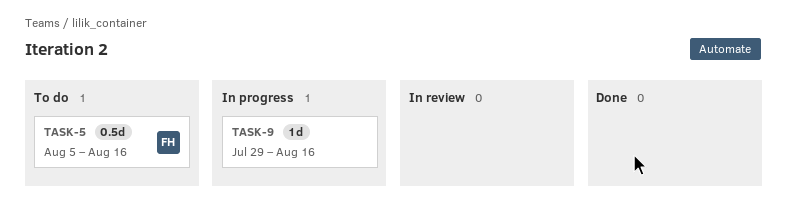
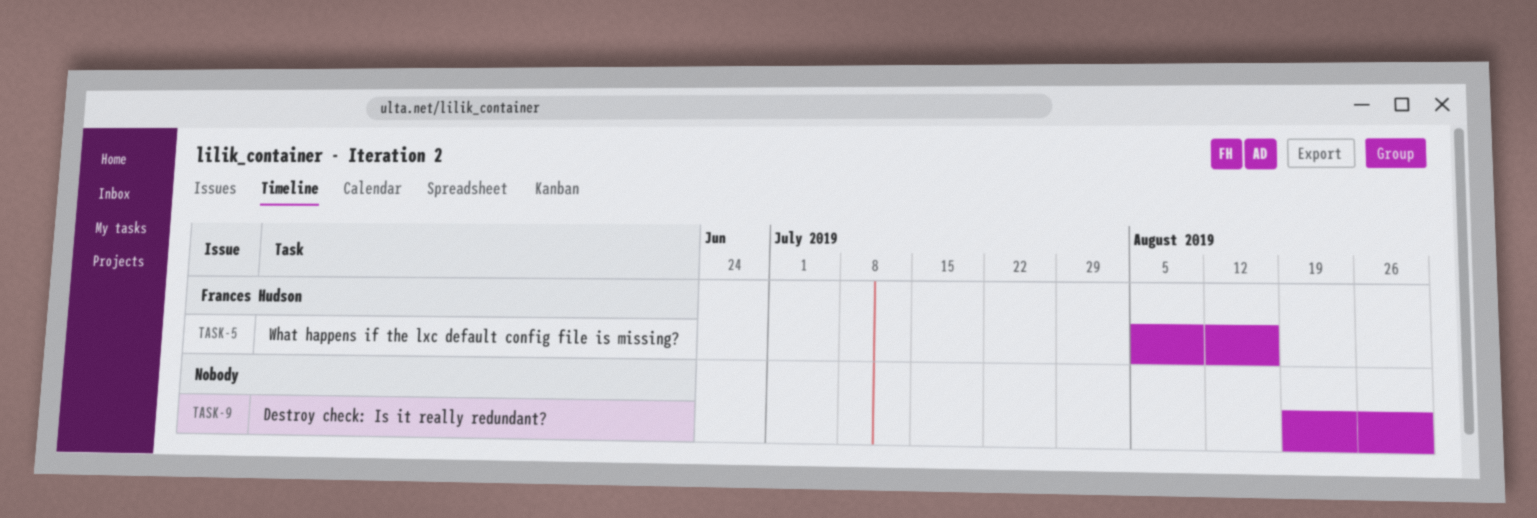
TASK-9, start: Jul 29 -> Aug 19
TASK-9, due: Aug 16 -> Aug 30

